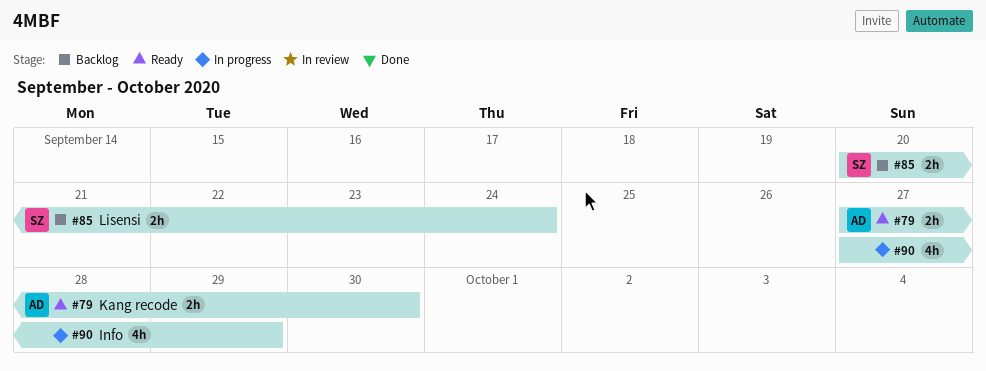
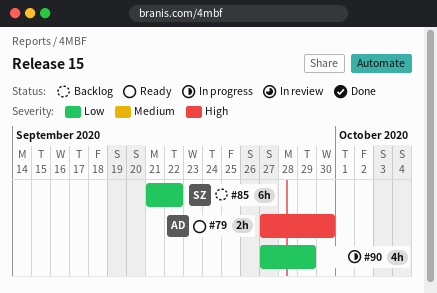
#85, estimate: 2h -> 6h
#85, start: Sep 20 -> Sep 21
#85, due: Sep 24 -> Sep 22

